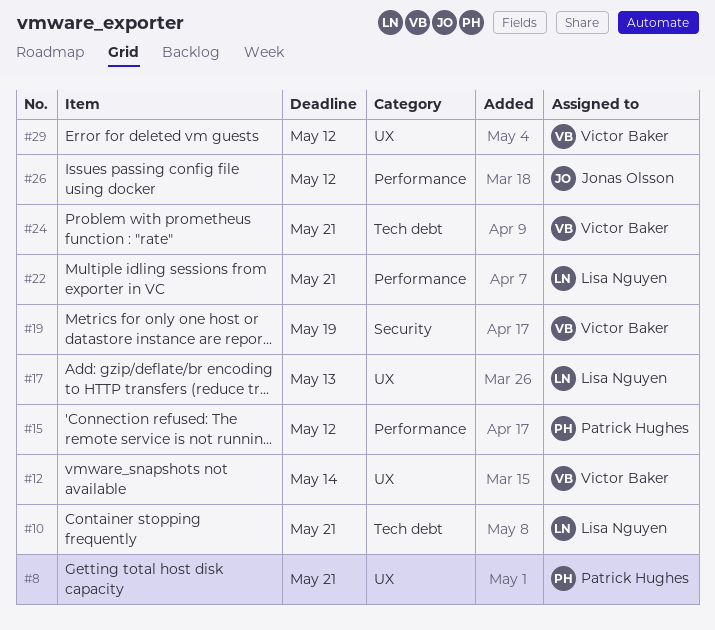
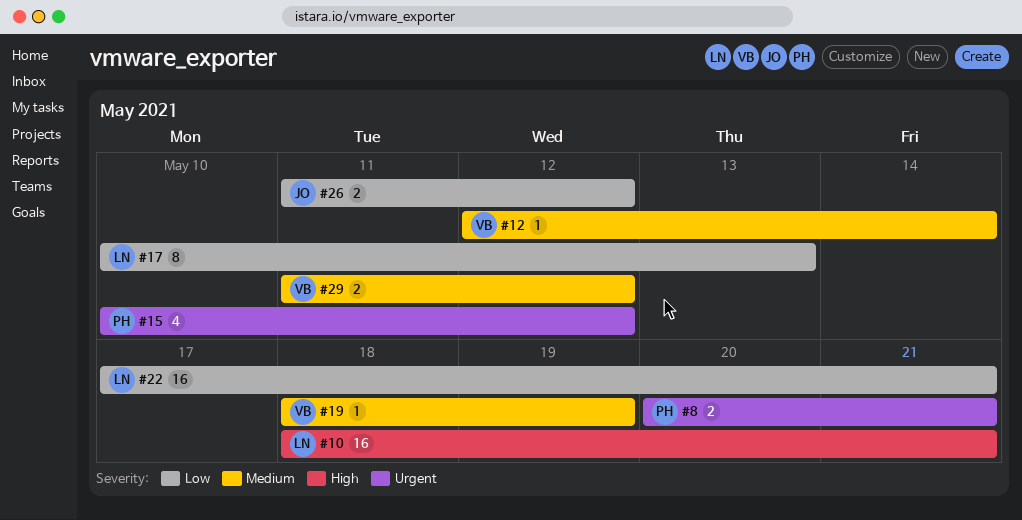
#24: present -> none

